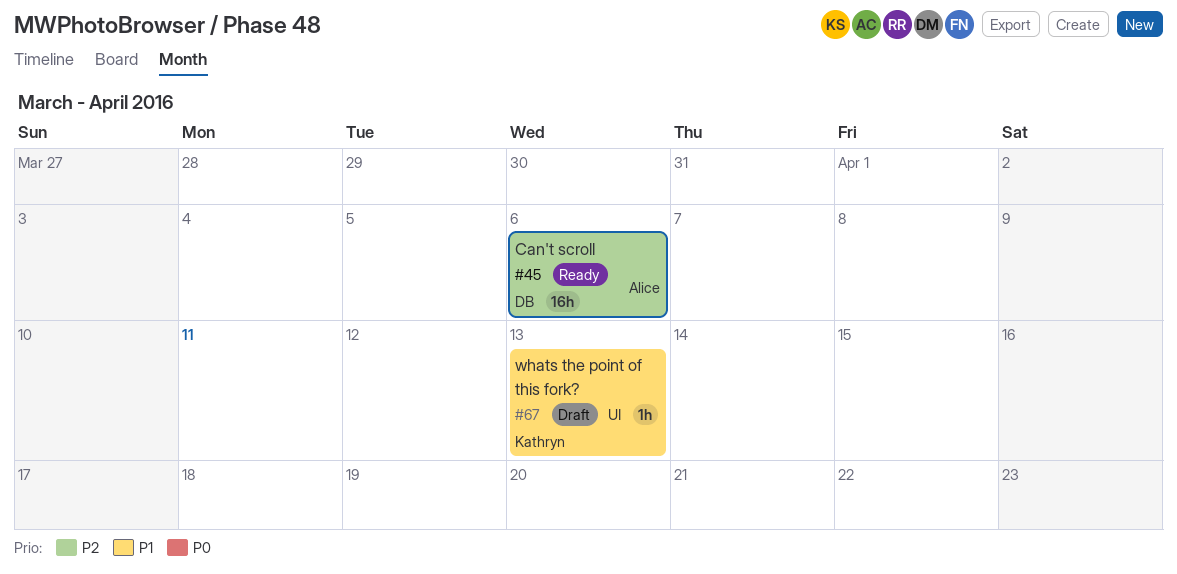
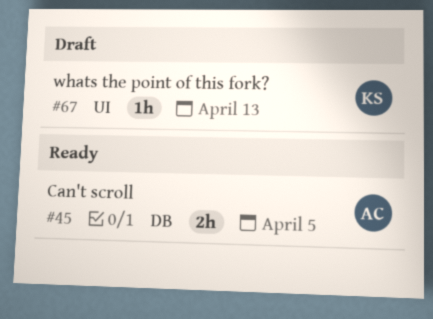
#45, estimate: 16h -> 2h
#45, due: Apr 6 -> Apr 5

